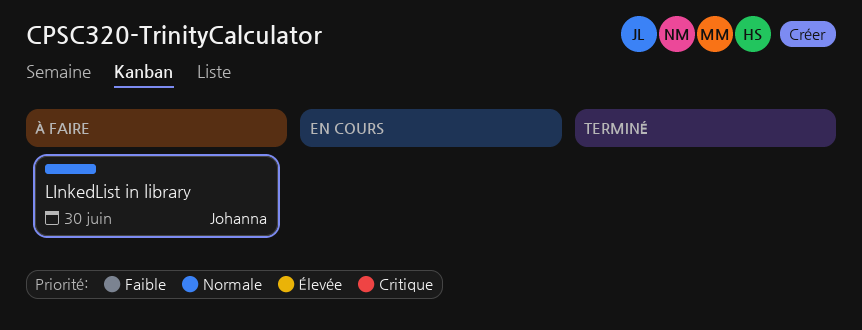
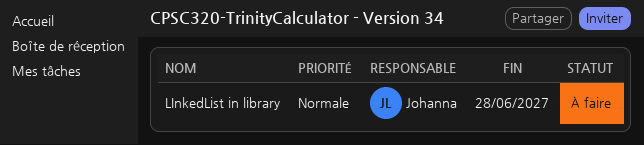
LInkedList in library, due: Jun 30 -> Jun 28

